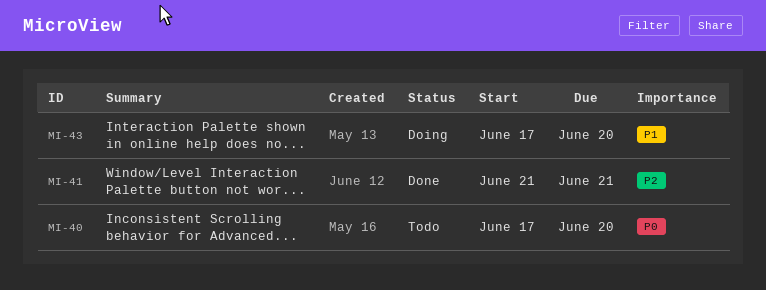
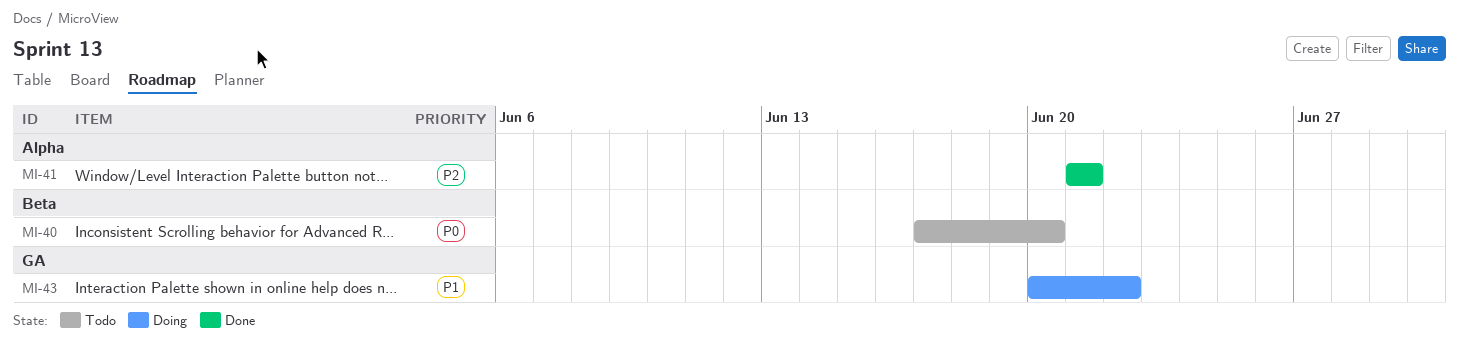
MI-43, start: Jun 17 -> Jun 20
MI-43, due: Jun 20 -> Jun 22

